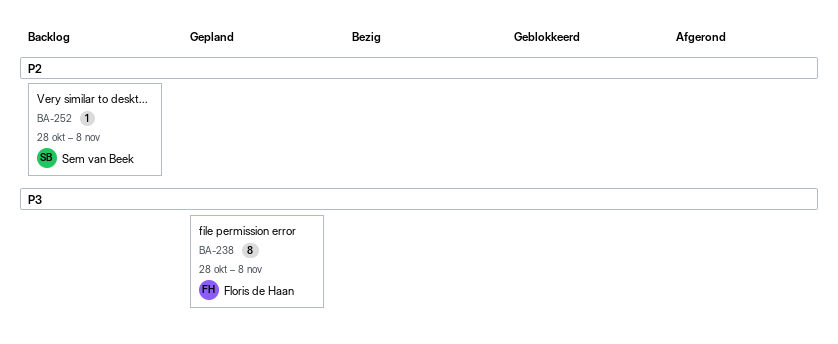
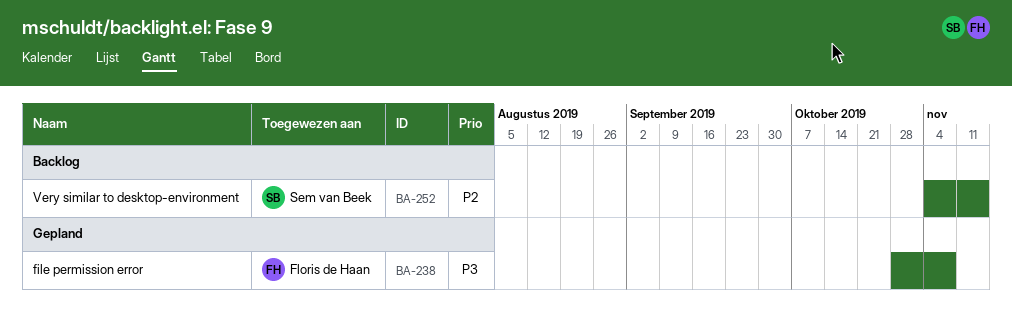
BA-252, start: Oct 28 -> Nov 4
BA-252, due: Nov 8 -> Nov 15

